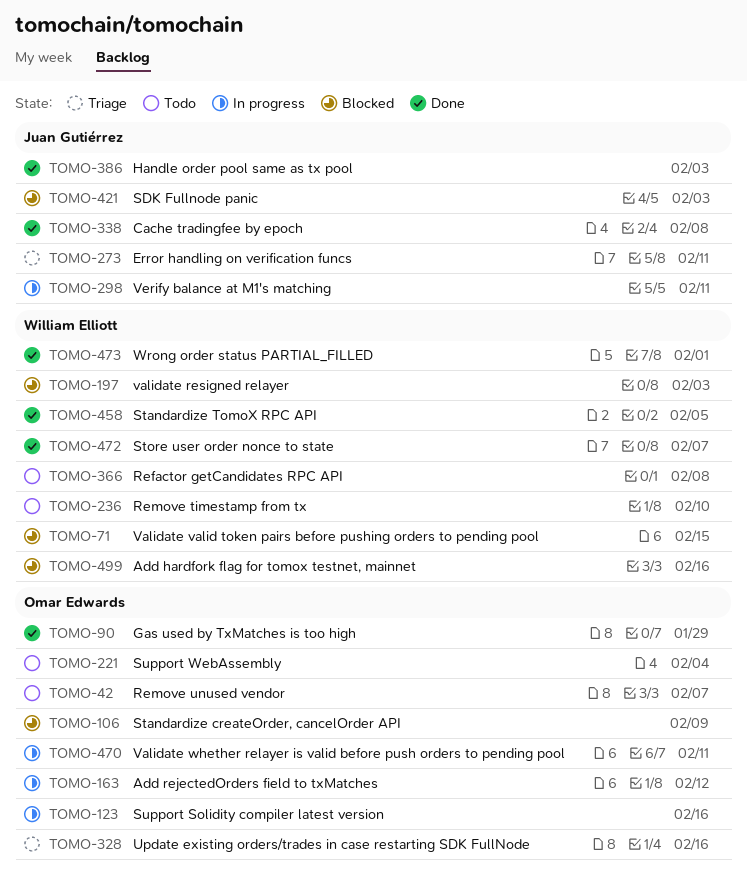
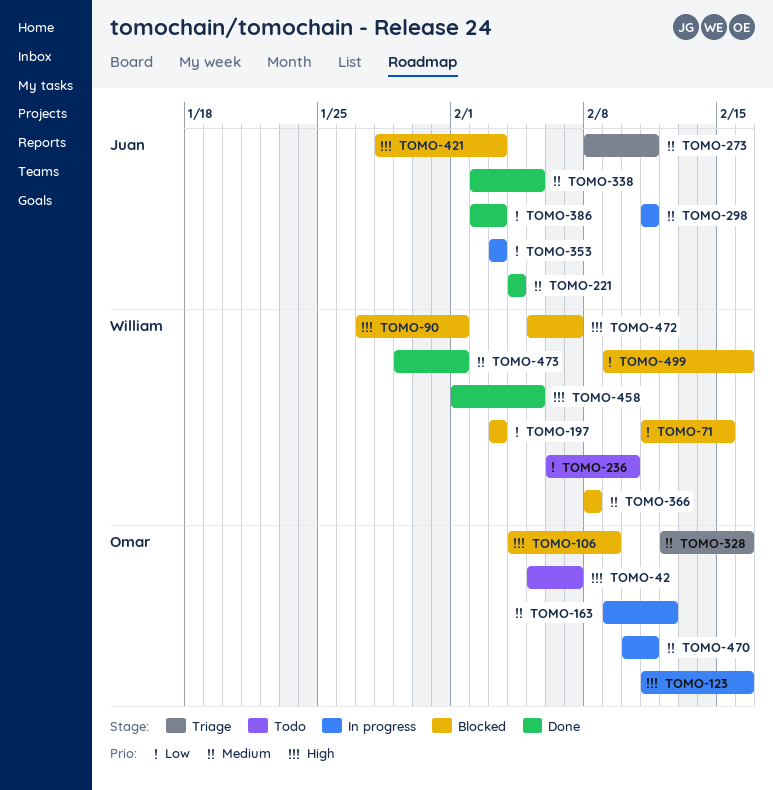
TOMO-90, status: Done -> Blocked
TOMO-90, owner: Omar Edwards -> William Elliott
TOMO-90, due: Jan 29 -> Feb 1
TOMO-221, status: Todo -> Done
TOMO-221, owner: Omar Edwards -> Juan Gutiérrez
TOMO-338, due: Feb 8 -> Feb 5
TOMO-353: none -> present
TOMO-366, status: Todo -> Blocked
TOMO-472, status: Done -> Blocked

